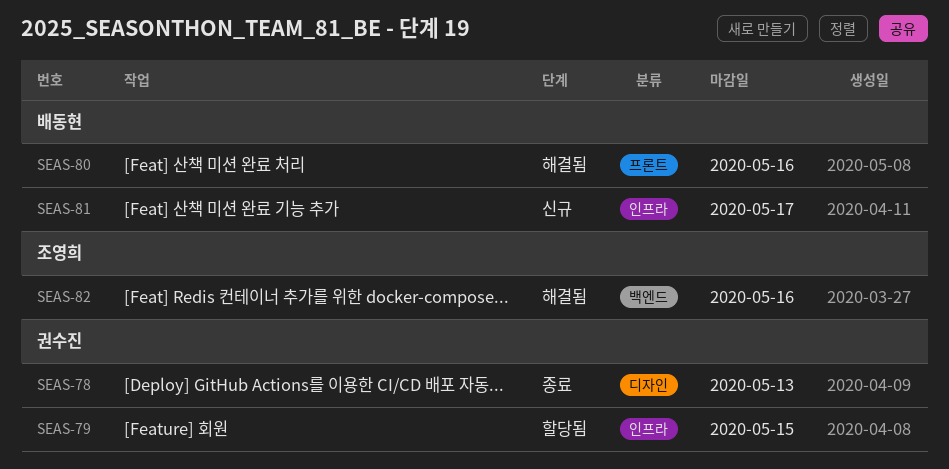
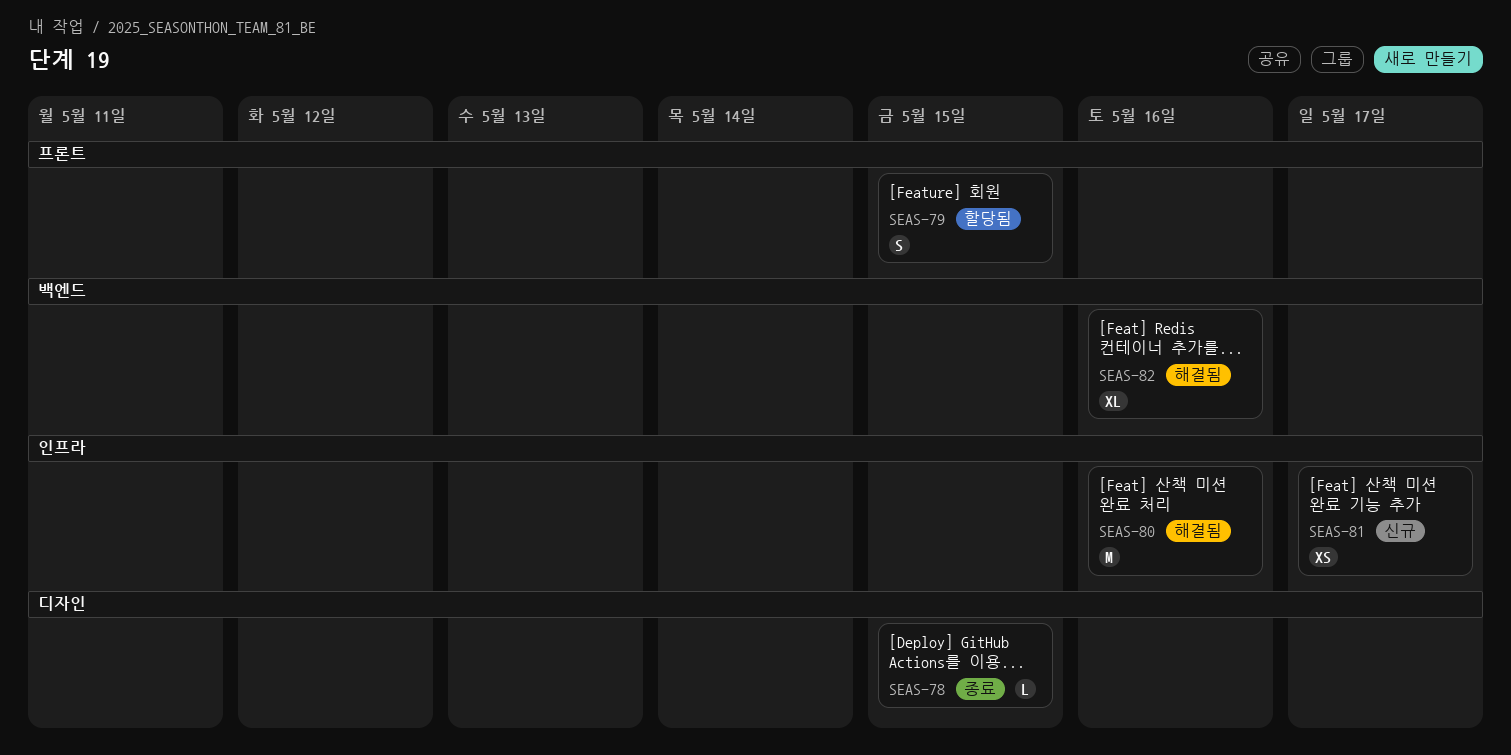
SEAS-78, due: May 13 -> May 15
SEAS-79, label: 인프라 -> 프론트
SEAS-80, label: 프론트 -> 인프라

